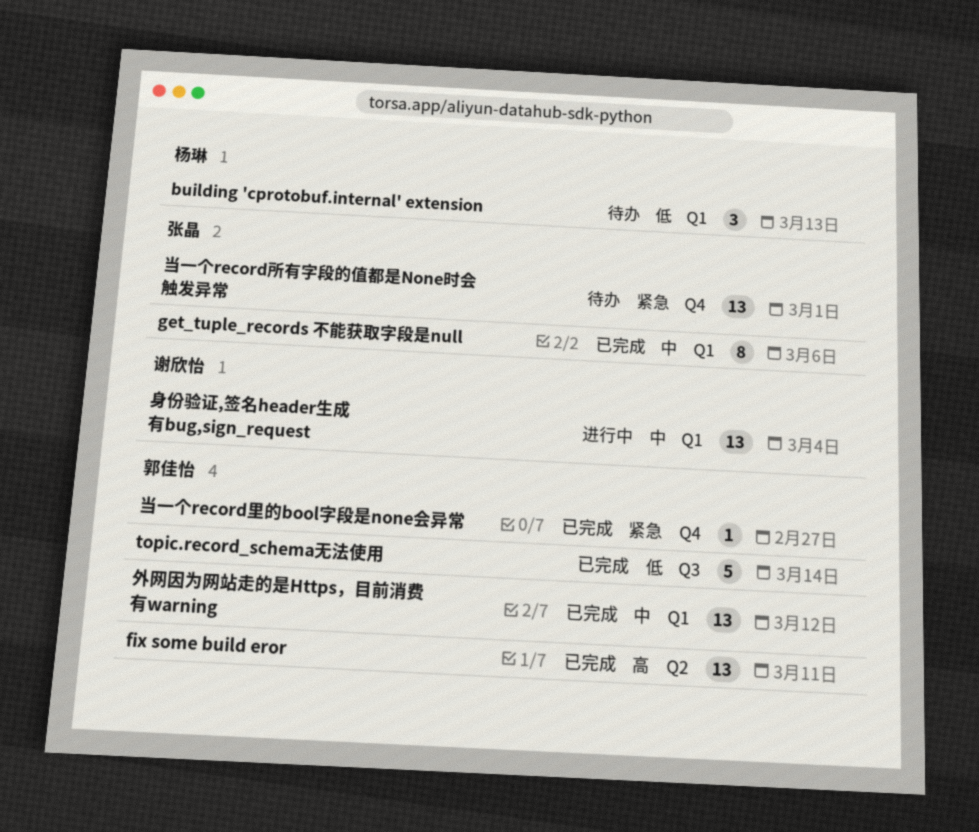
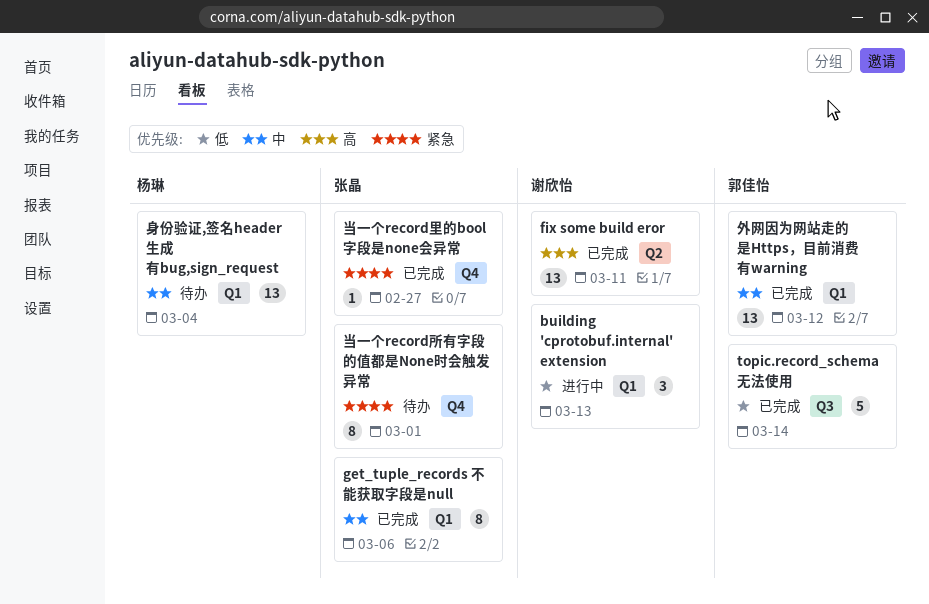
building 'cprotobuf.internal' extension, status: 待办 -> 进行中
building 'cprotobuf.internal' extension, owner: 杨琳 -> 谢欣怡
fix some build eror, owner: 郭佳怡 -> 谢欣怡
当一个record所有字段的值都是None时会触发异常, estimate: 13 -> 8
当一个record里的bool字段是none会异常, owner: 郭佳怡 -> 张晶
身份验证,签名header生成有bug,sign_request, status: 进行中 -> 待办
身份验证,签名header生成有bug,sign_request, owner: 谢欣怡 -> 杨琳

